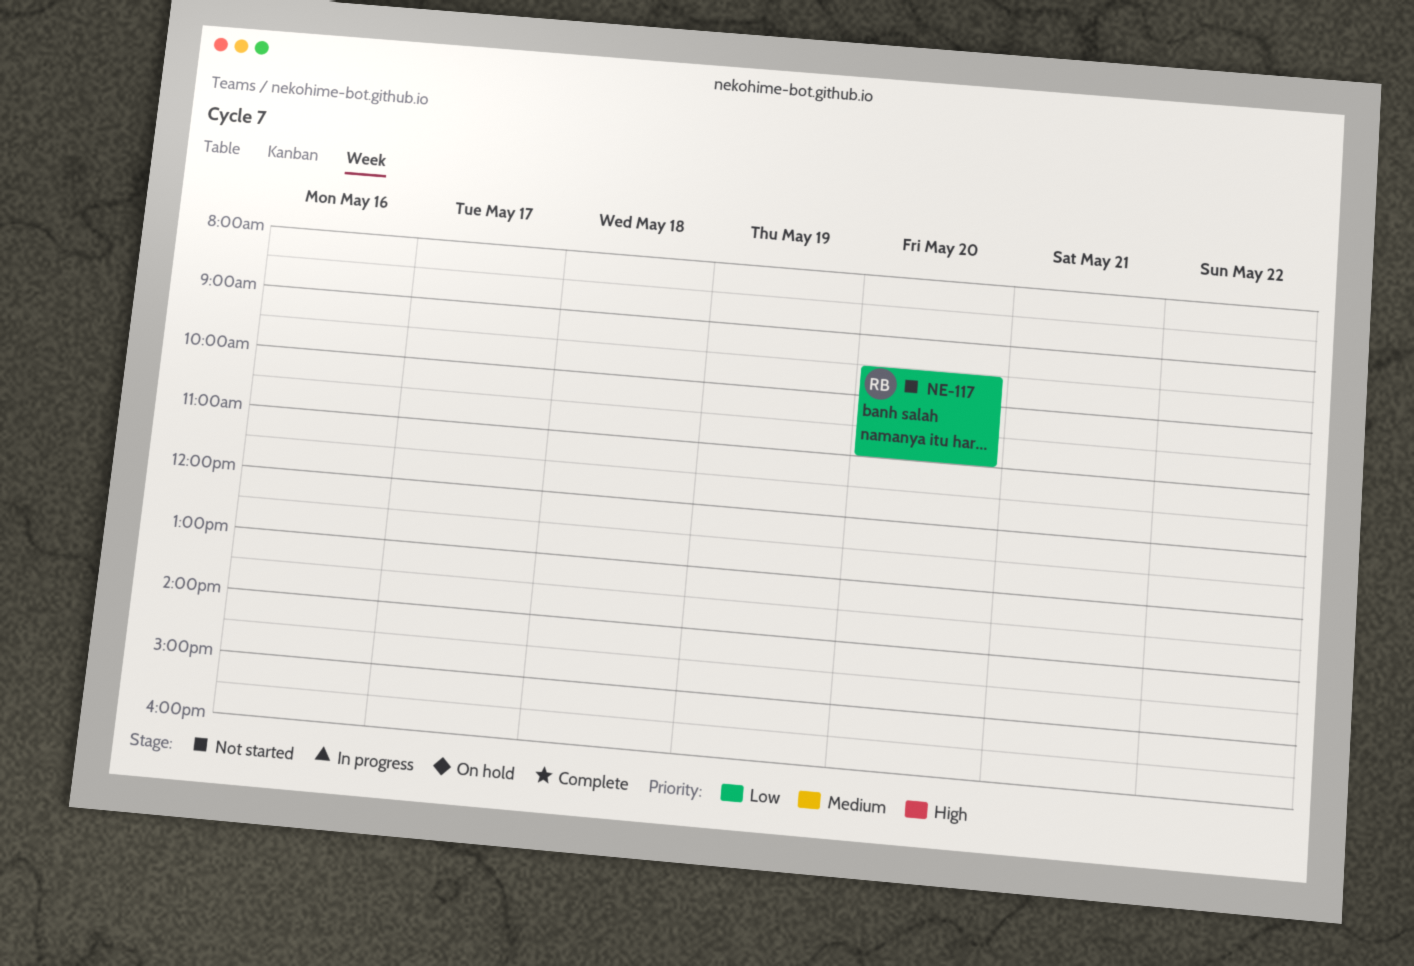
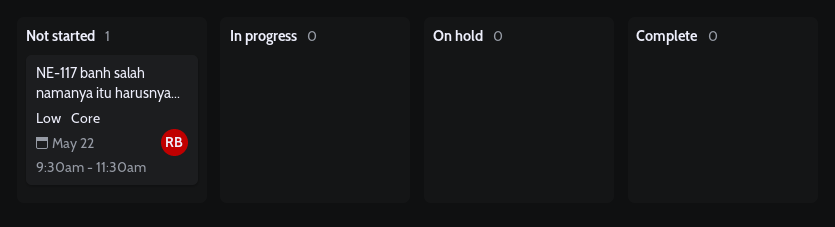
NE-117, day: May 20 -> May 22
NE-117, ends: 11:00 -> 11:30

